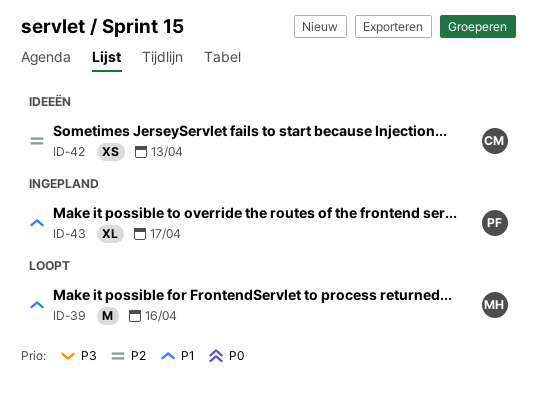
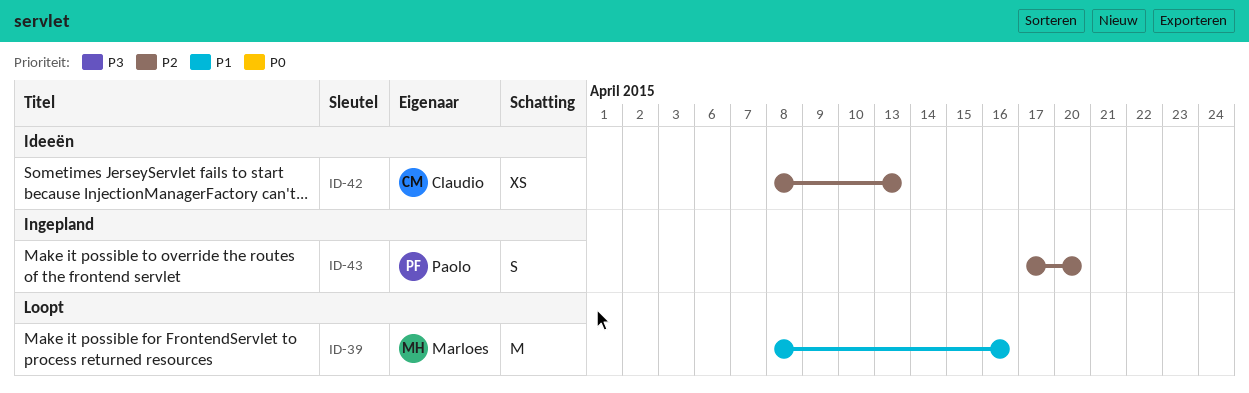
ID-43, priority: P1 -> P2
ID-43, estimate: XL -> S
ID-43, due: Apr 17 -> Apr 20

